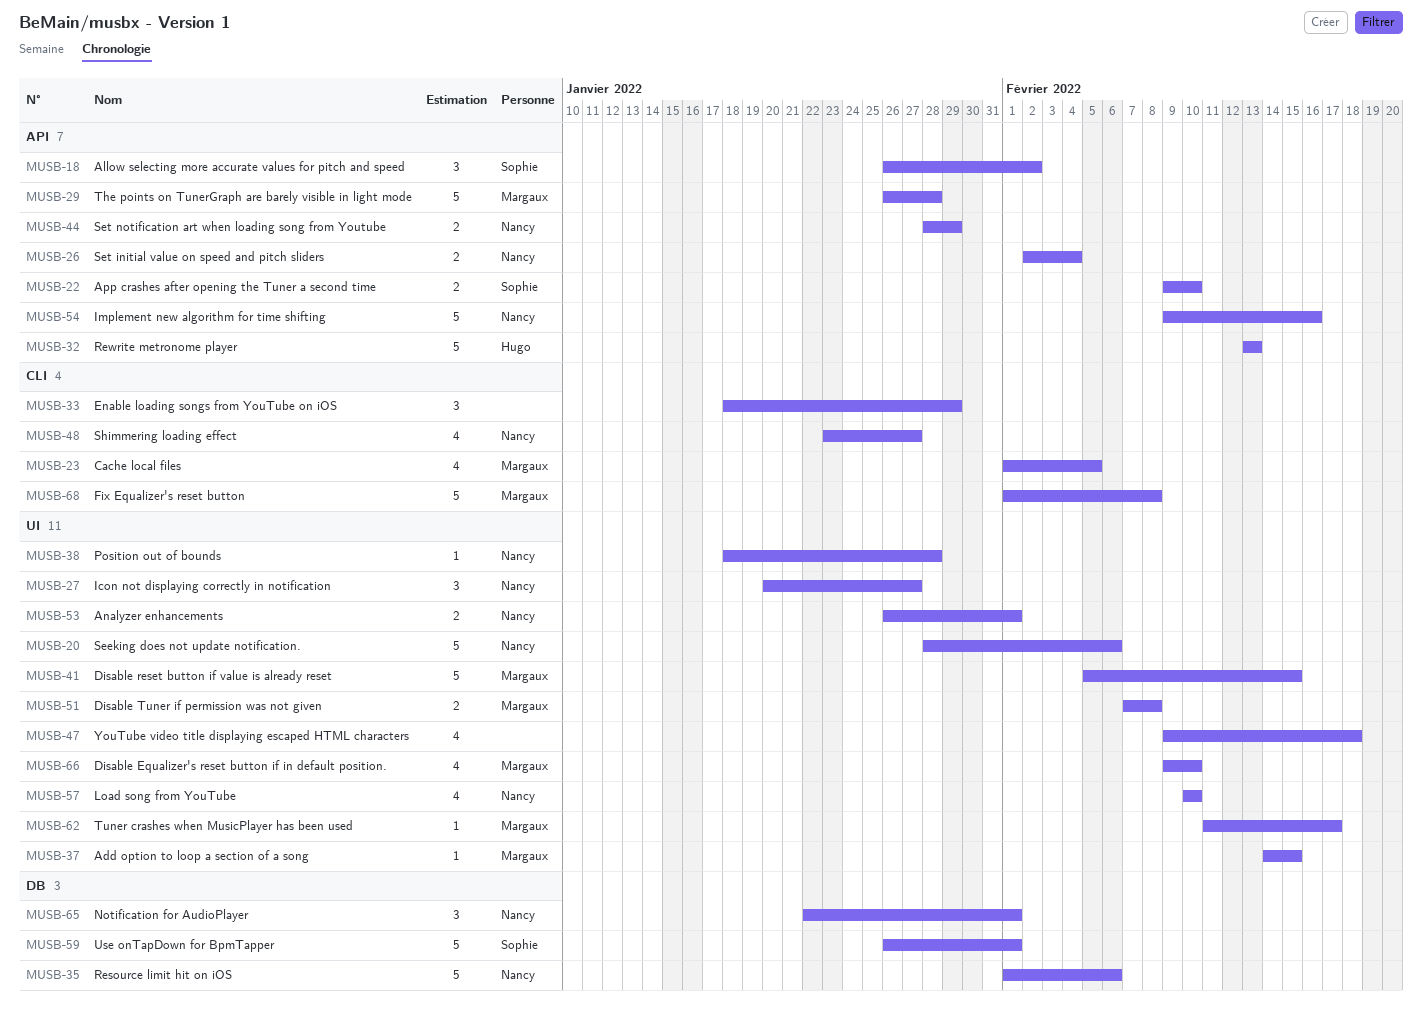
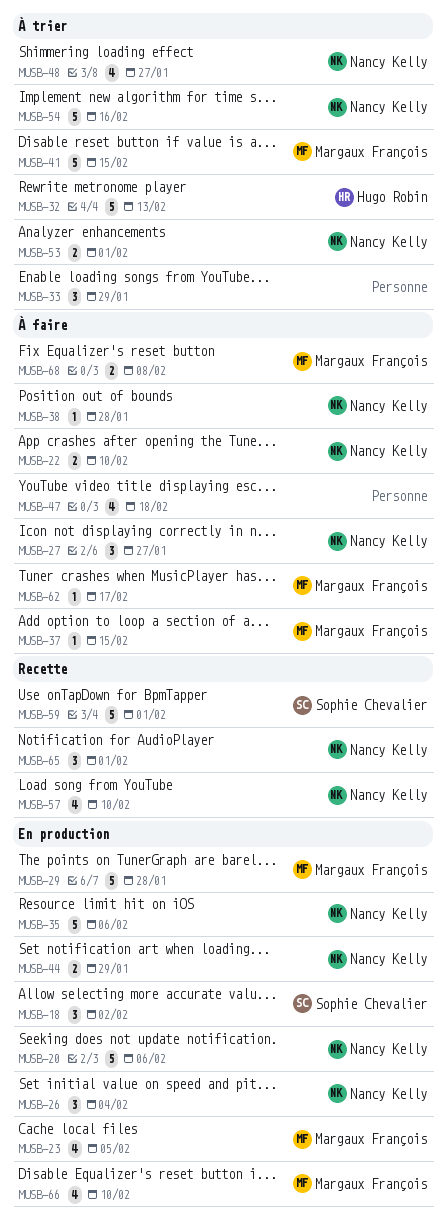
MUSB-22, owner: Sophie Chevalier -> Nancy Kelly
MUSB-26, estimate: 2 -> 3
MUSB-51: present -> none
MUSB-68, estimate: 5 -> 2

